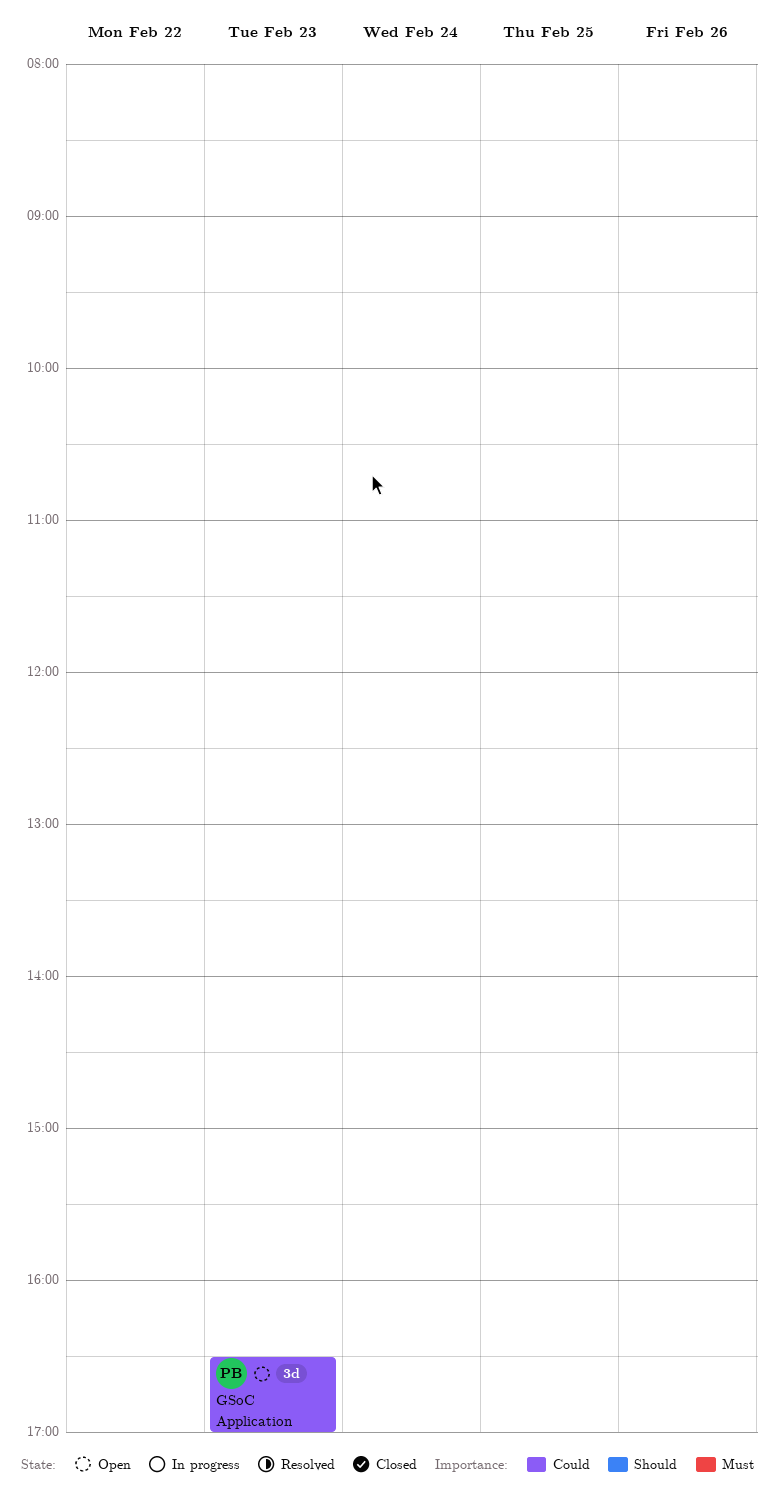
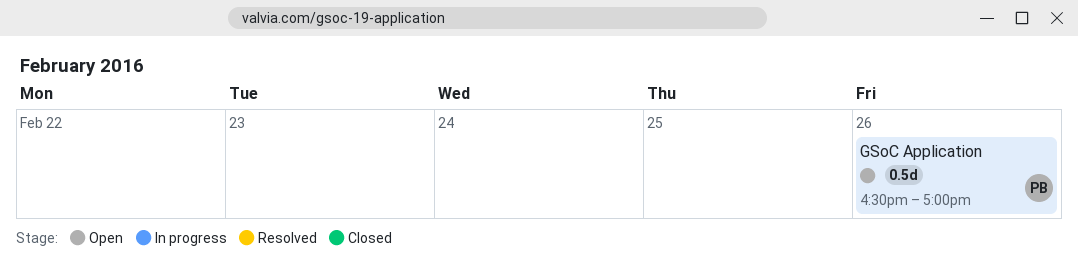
GSoC Application, estimate: 3d -> 0.5d
GSoC Application, day: Feb 23 -> Feb 26

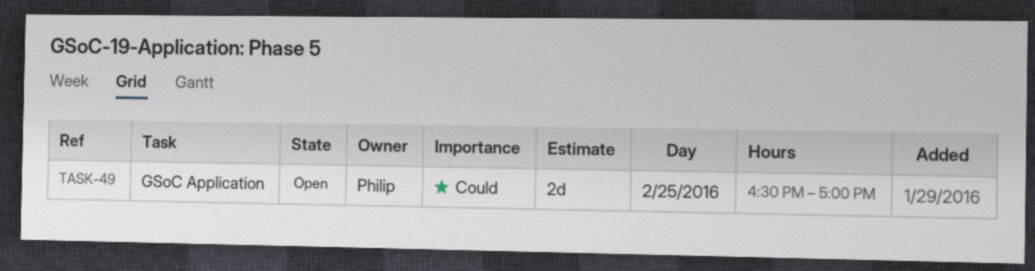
GSoC Application, estimate: 0.5d -> 2d
GSoC Application, day: Feb 26 -> Feb 25

